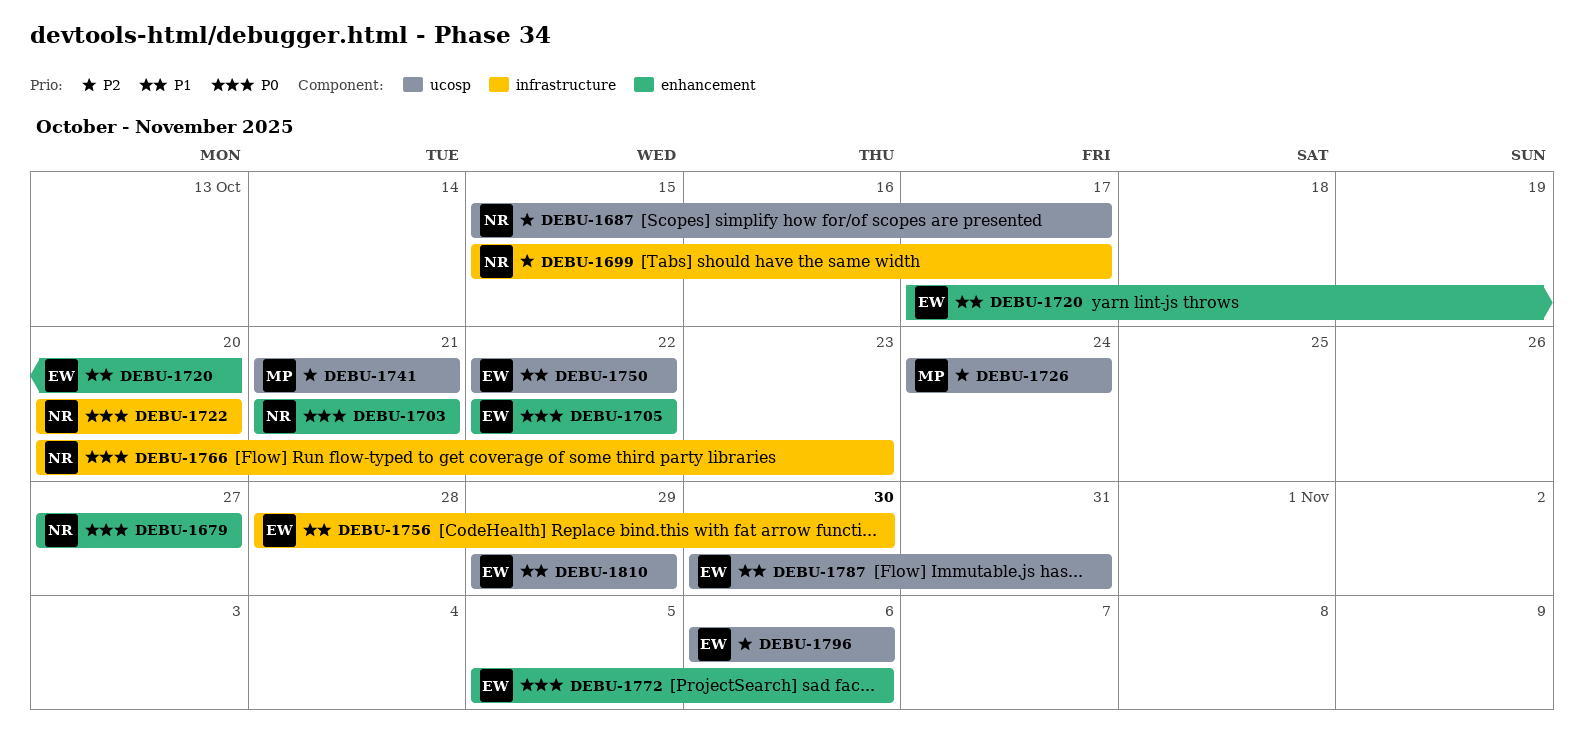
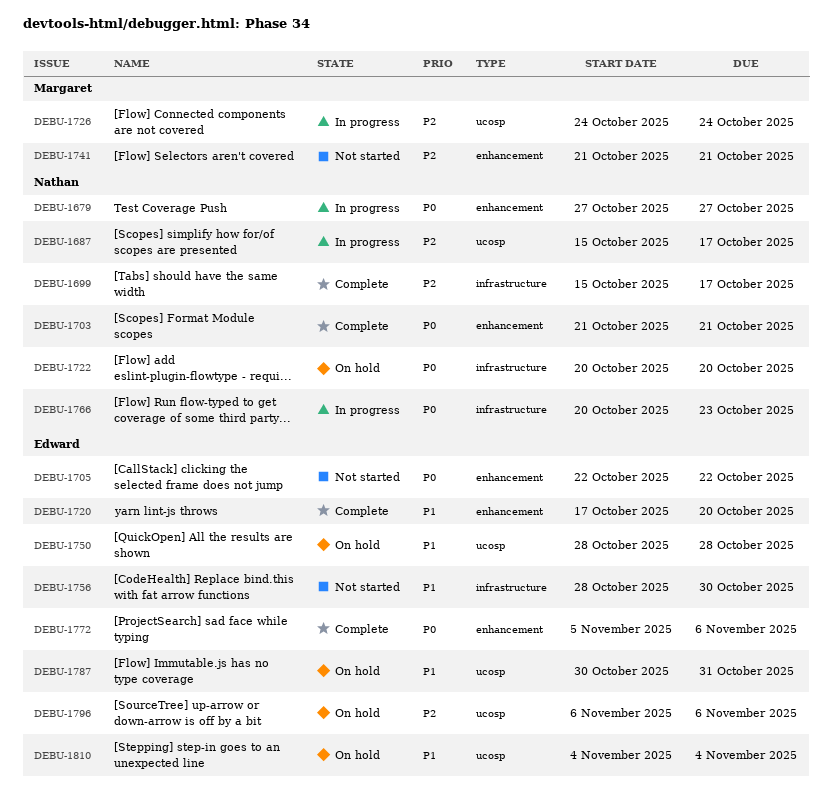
DEBU-1741, label: ucosp -> enhancement
DEBU-1750, start: Oct 22 -> Oct 28
DEBU-1750, due: Oct 22 -> Oct 28
DEBU-1810, start: Oct 29 -> Nov 4
DEBU-1810, due: Oct 29 -> Nov 4

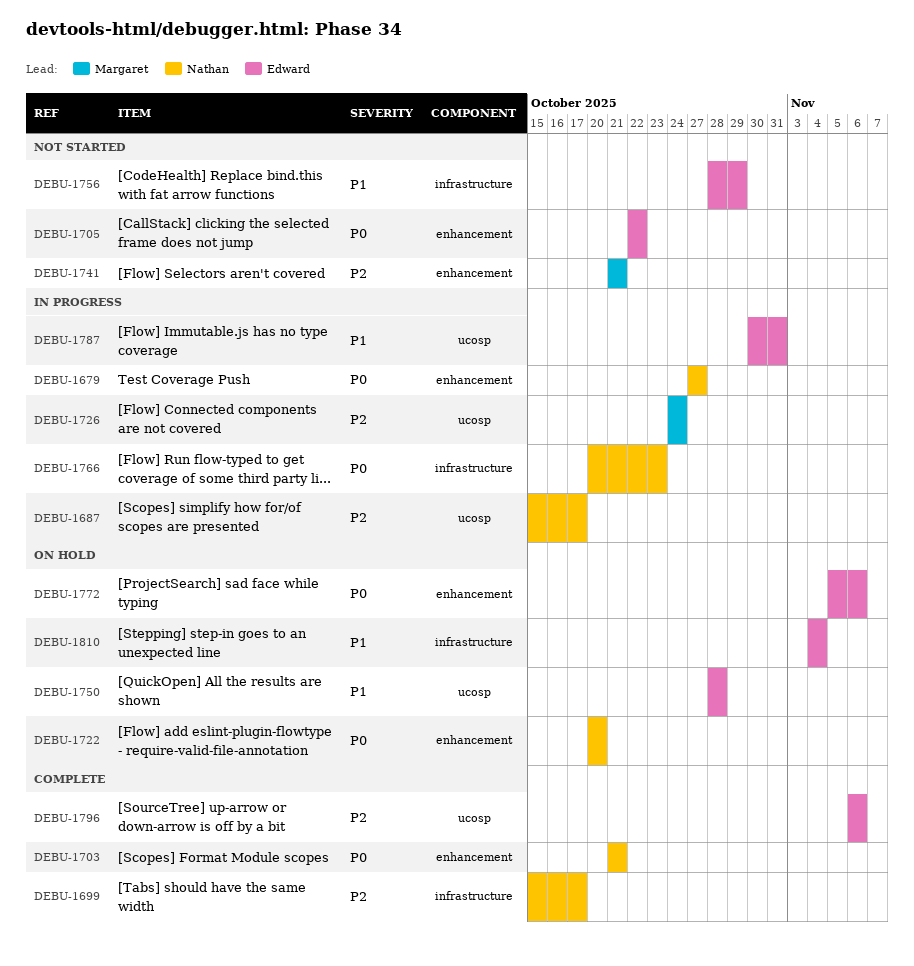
DEBU-1720: present -> none
DEBU-1722, label: infrastructure -> enhancement
DEBU-1756, due: Oct 30 -> Oct 29
DEBU-1772, status: Complete -> On hold
DEBU-1787, status: On hold -> In progress
DEBU-1796, status: On hold -> Complete
DEBU-1810, label: ucosp -> infrastructure

